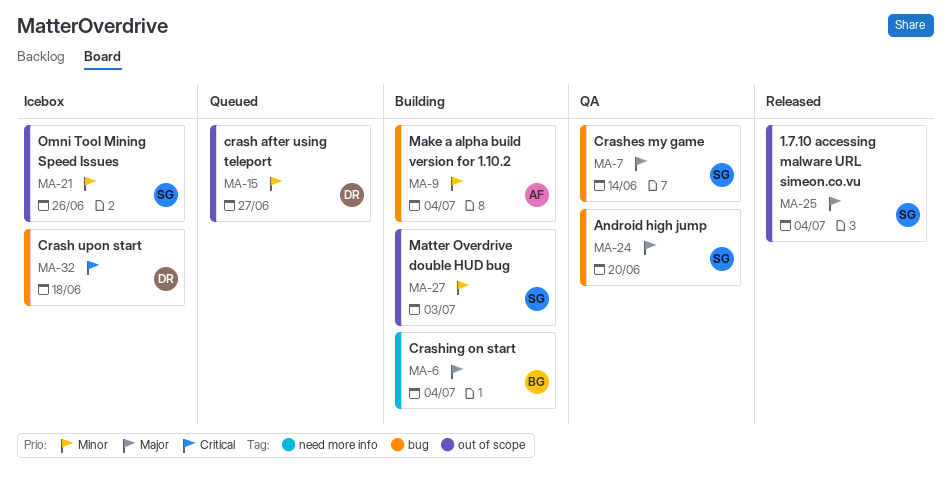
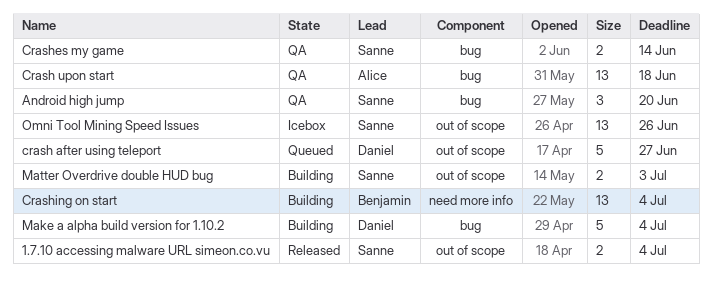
Crash upon start, status: Icebox -> QA
Crash upon start, owner: Daniel -> Alice
Make a alpha build version for 1.10.2, owner: Alice -> Daniel

